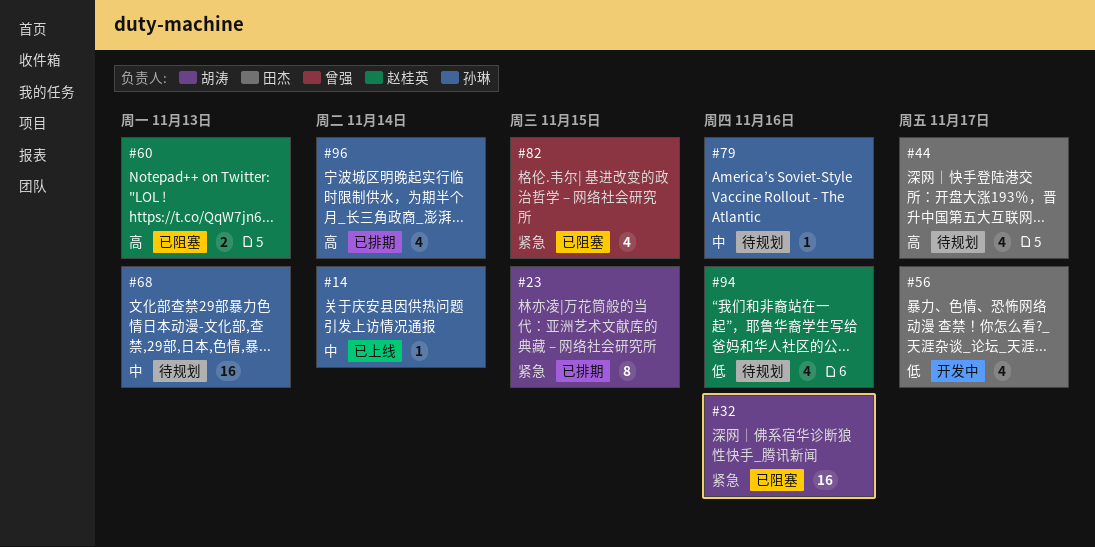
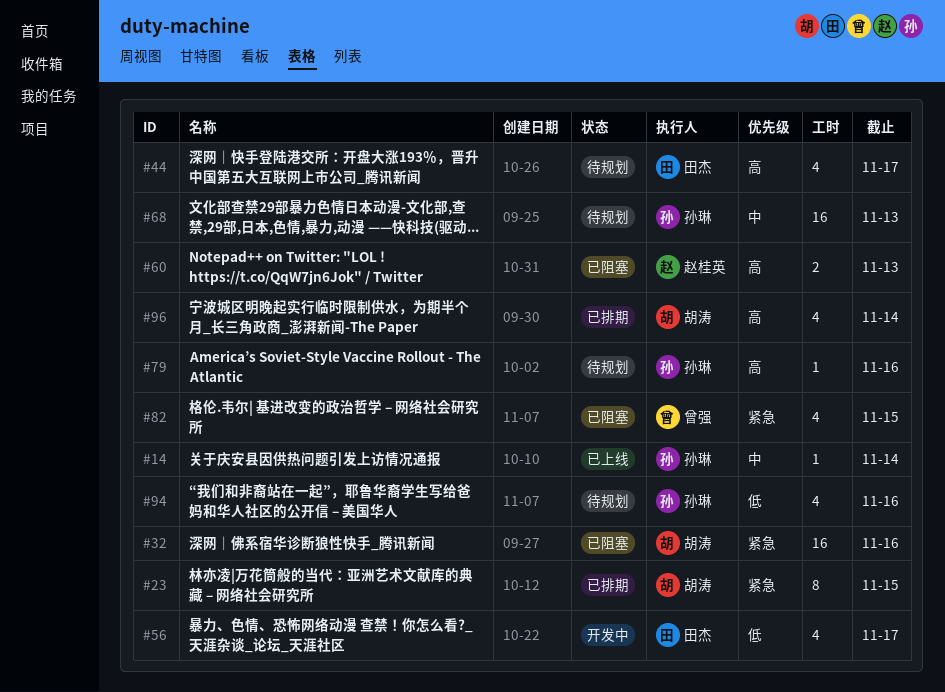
#79, priority: 中 -> 高
#94, owner: 赵桂英 -> 孙琳
#96, owner: 孙琳 -> 胡涛

